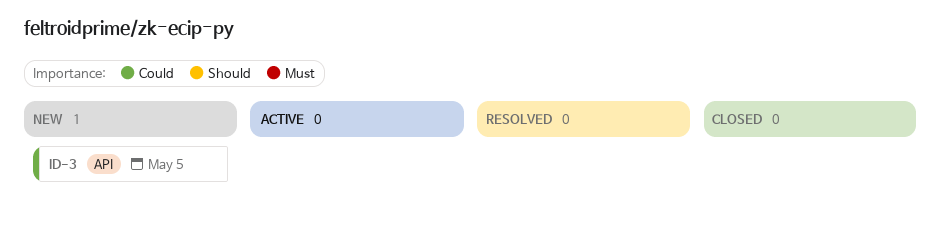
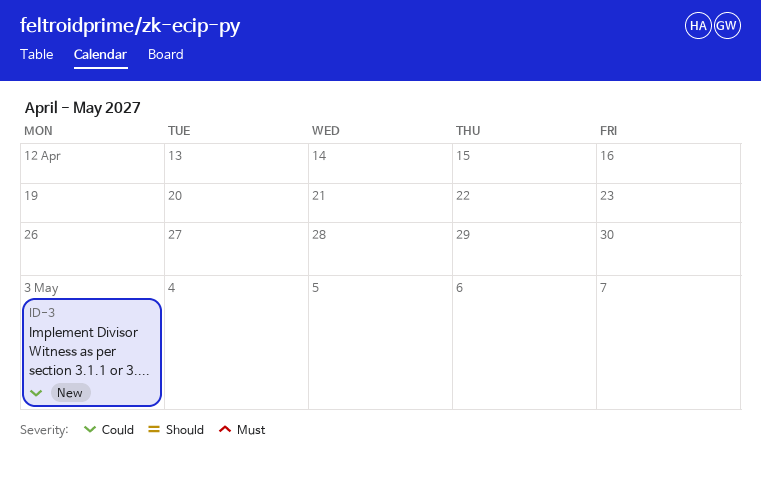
ID-3, due: May 5 -> May 3

